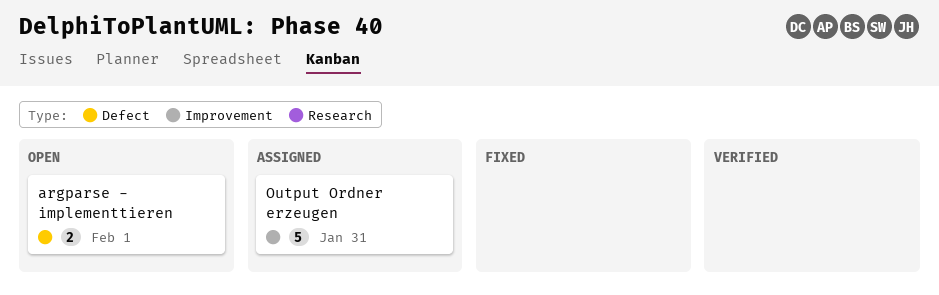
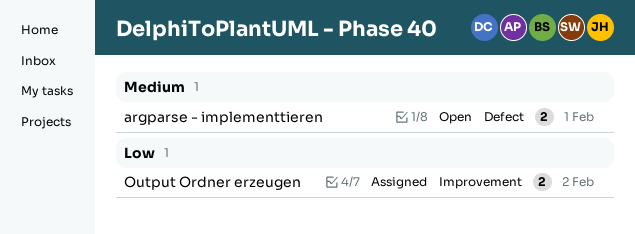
Output Ordner erzeugen, estimate: 5 -> 2
Output Ordner erzeugen, due: Jan 31 -> Feb 2

